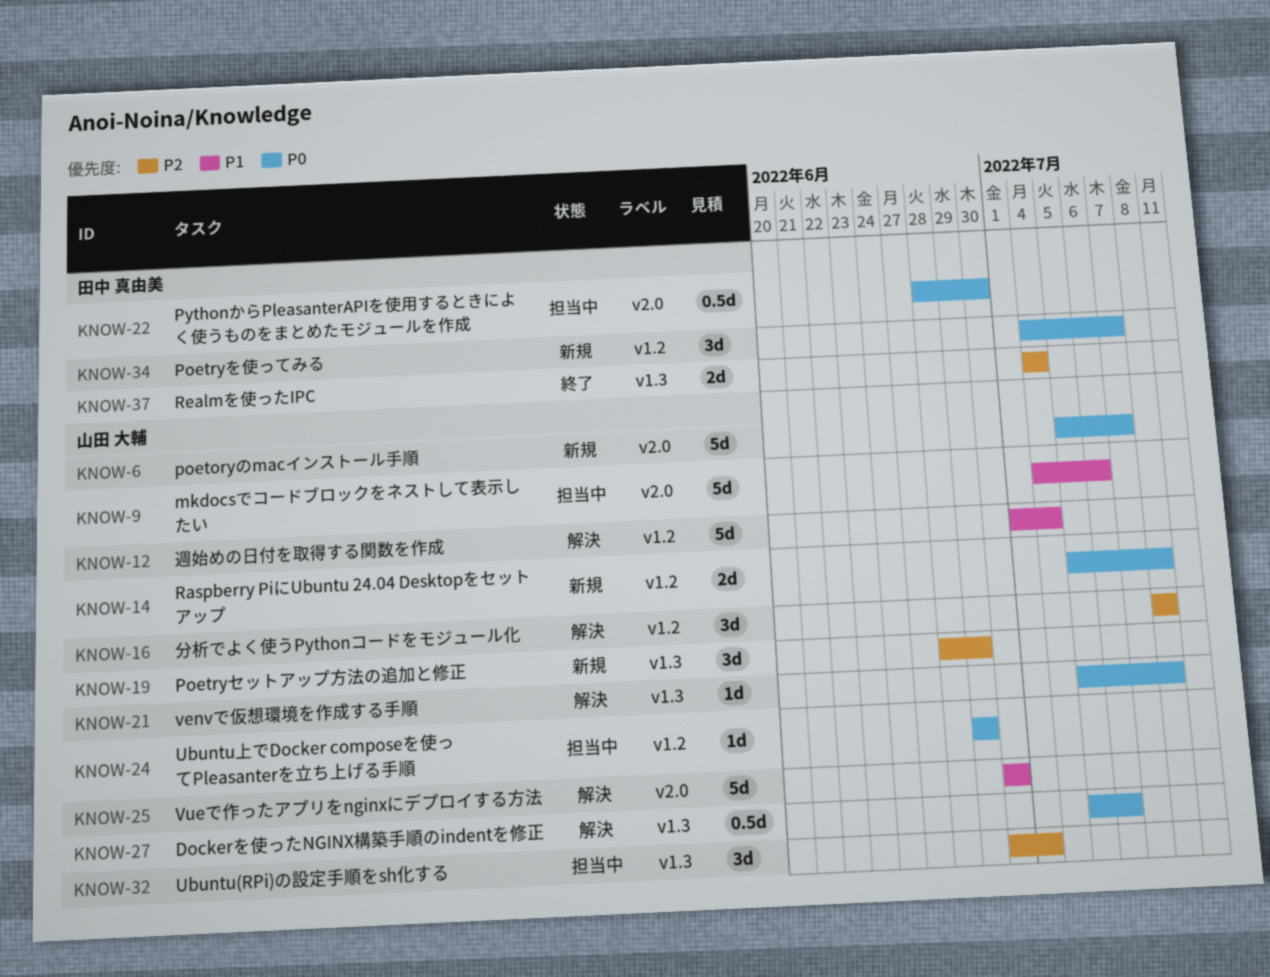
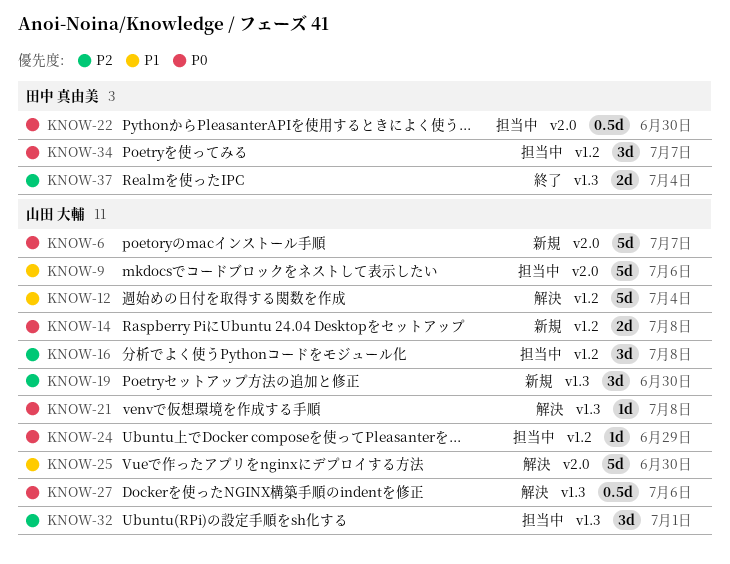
KNOW-16, status: 解決 -> 担当中
KNOW-19, due: Jun 29 -> Jun 30
KNOW-34, status: 新規 -> 担当中

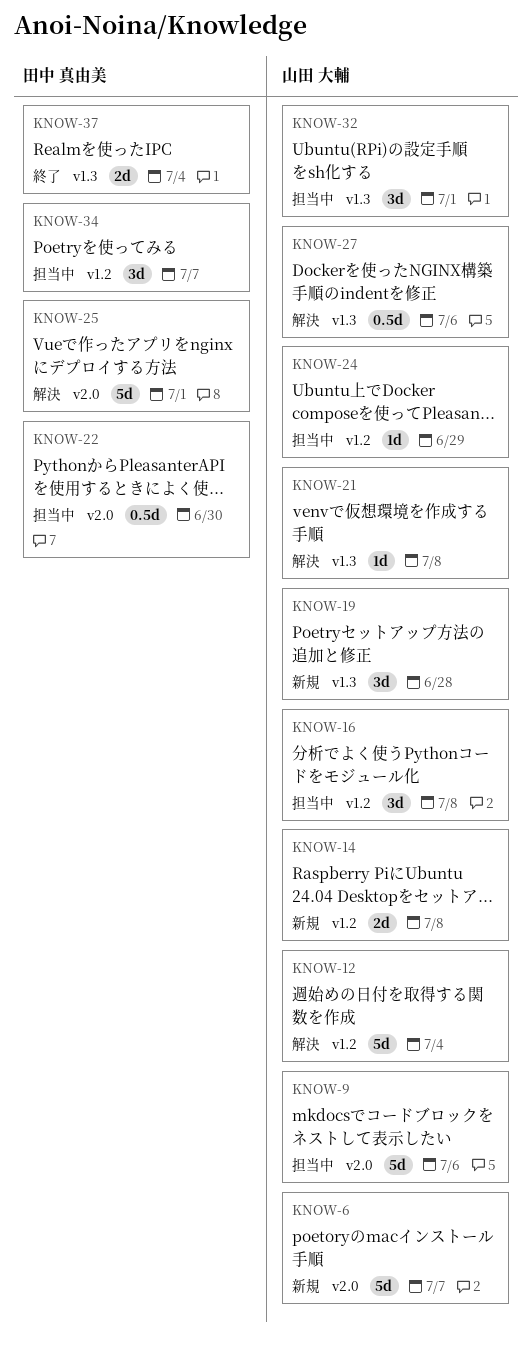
KNOW-19, due: Jun 30 -> Jun 28
KNOW-25, owner: 山田 大輔 -> 田中 真由美
KNOW-25, due: Jun 30 -> Jul 1

